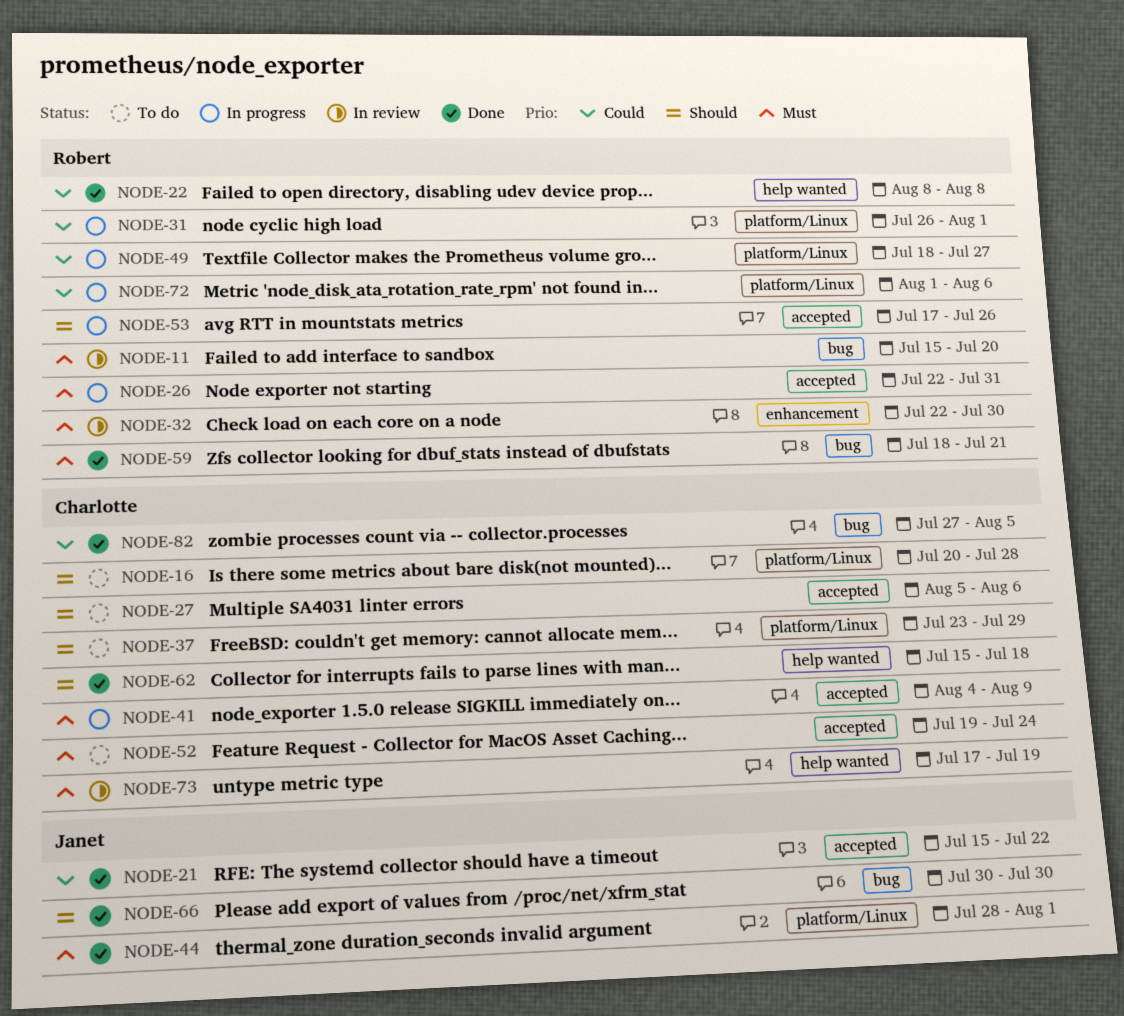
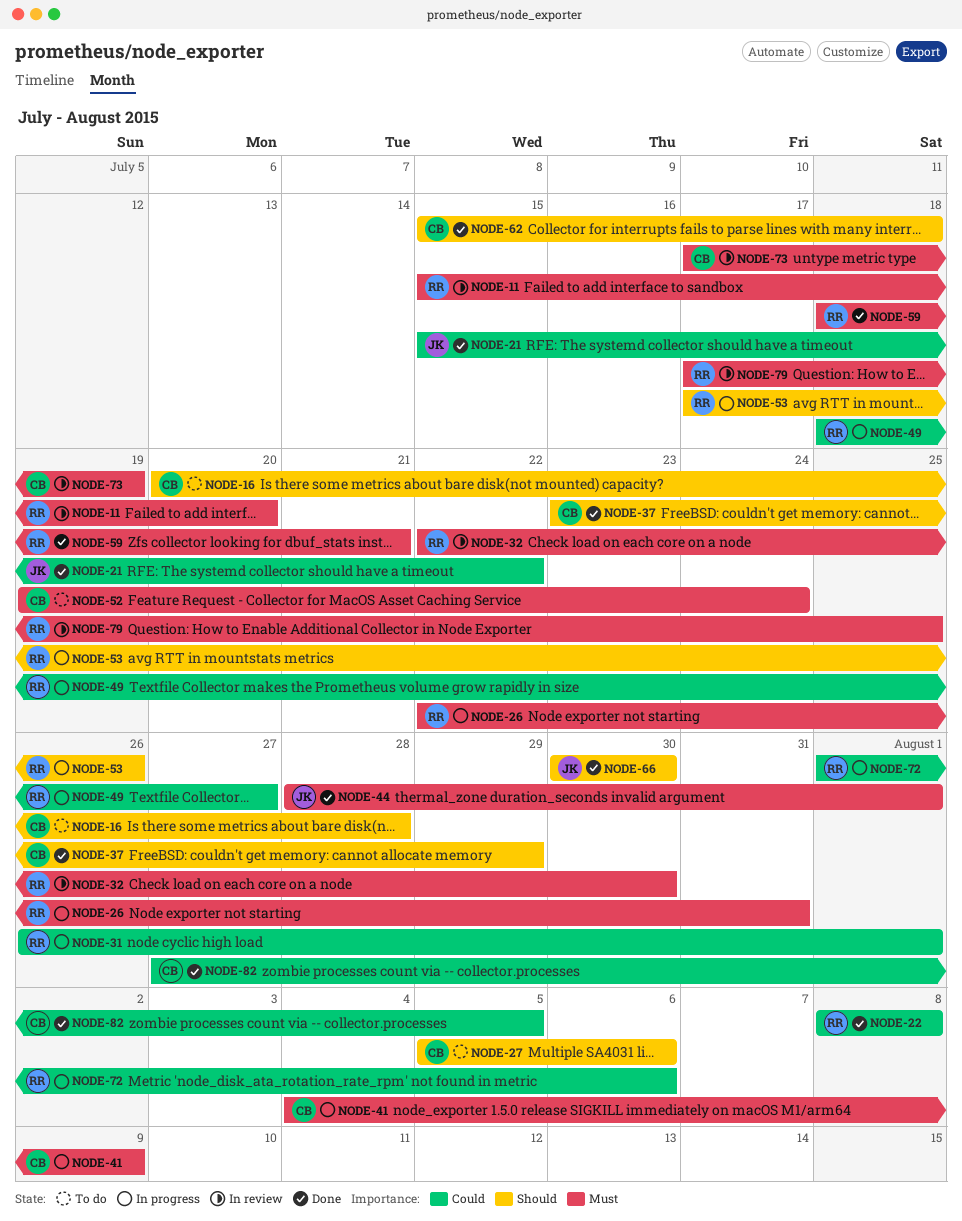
NODE-37, status: To do -> Done
NODE-79: none -> present

